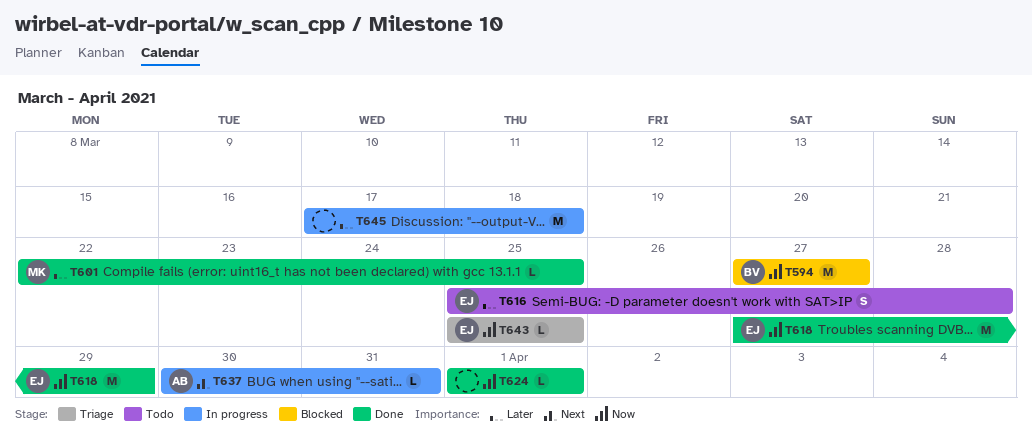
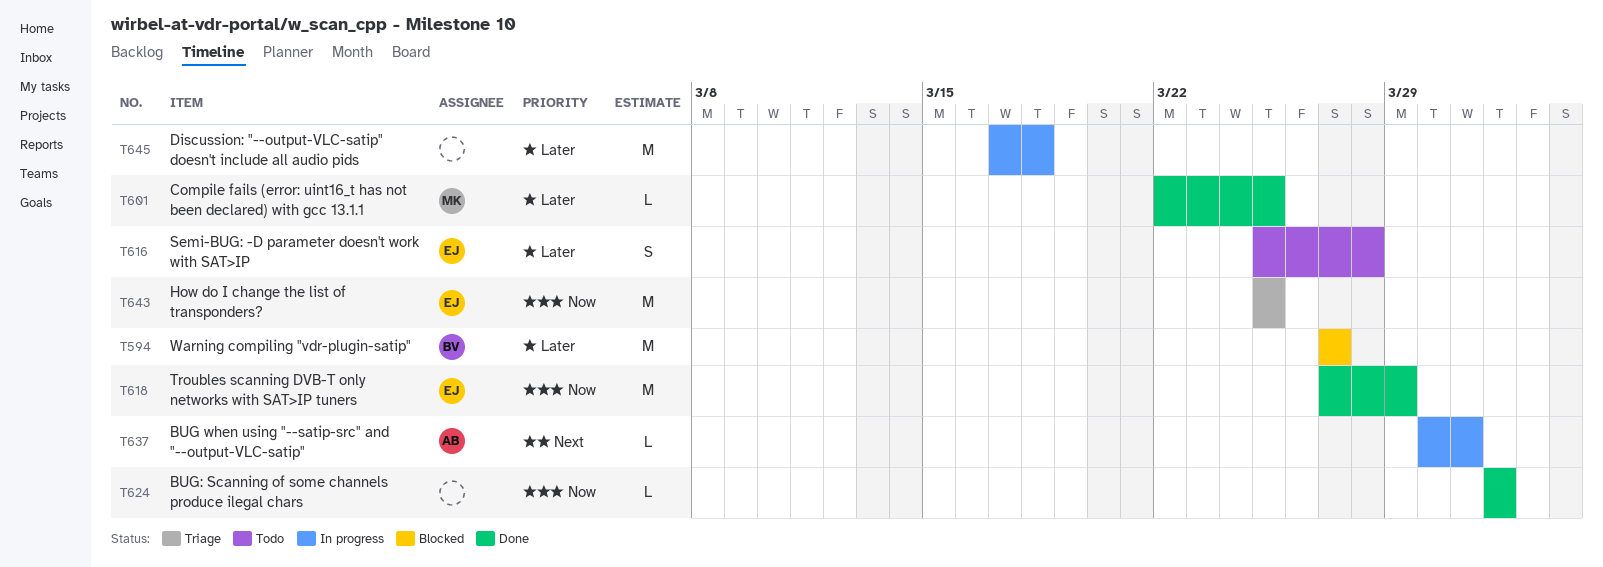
T594, priority: Now -> Later
T643, estimate: L -> M

